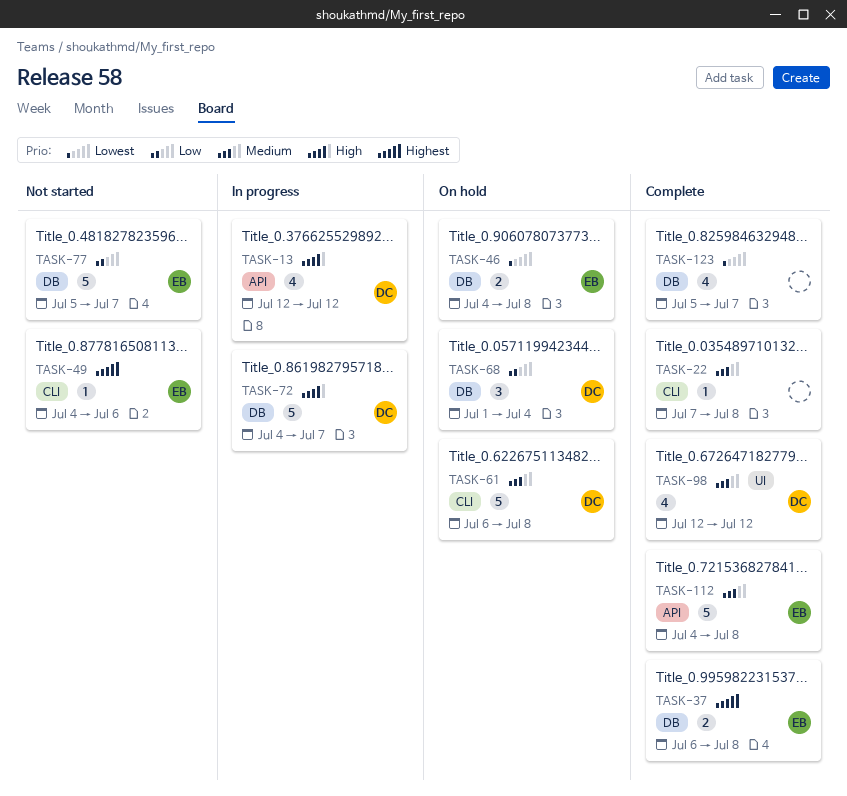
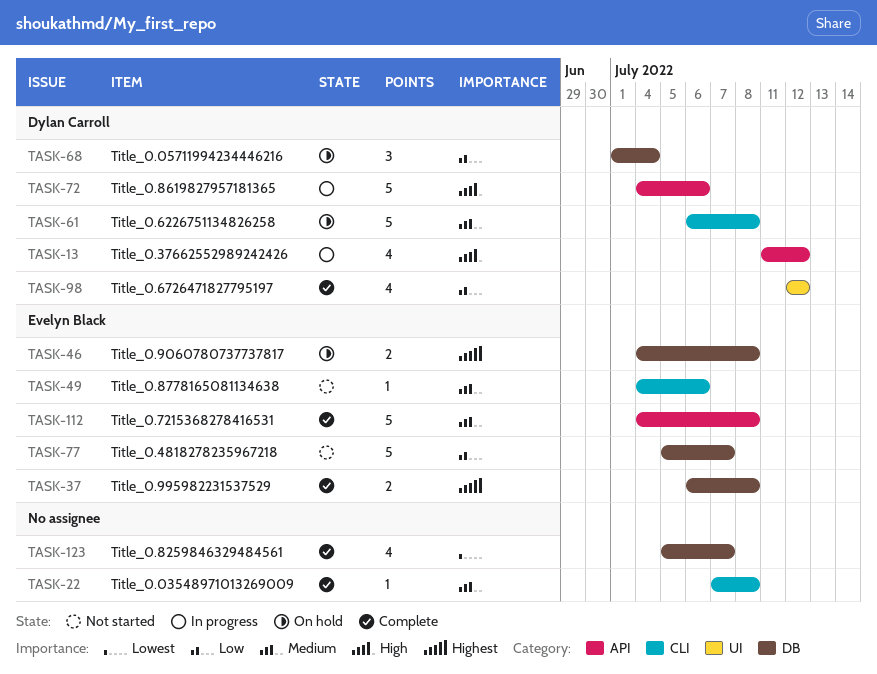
TASK-13, start: Jul 12 -> Jul 11
TASK-46, priority: Lowest -> Highest
TASK-49, priority: Highest -> Medium
TASK-72, label: DB -> API
TASK-72, due: Jul 7 -> Jul 6
TASK-98, priority: Medium -> Low

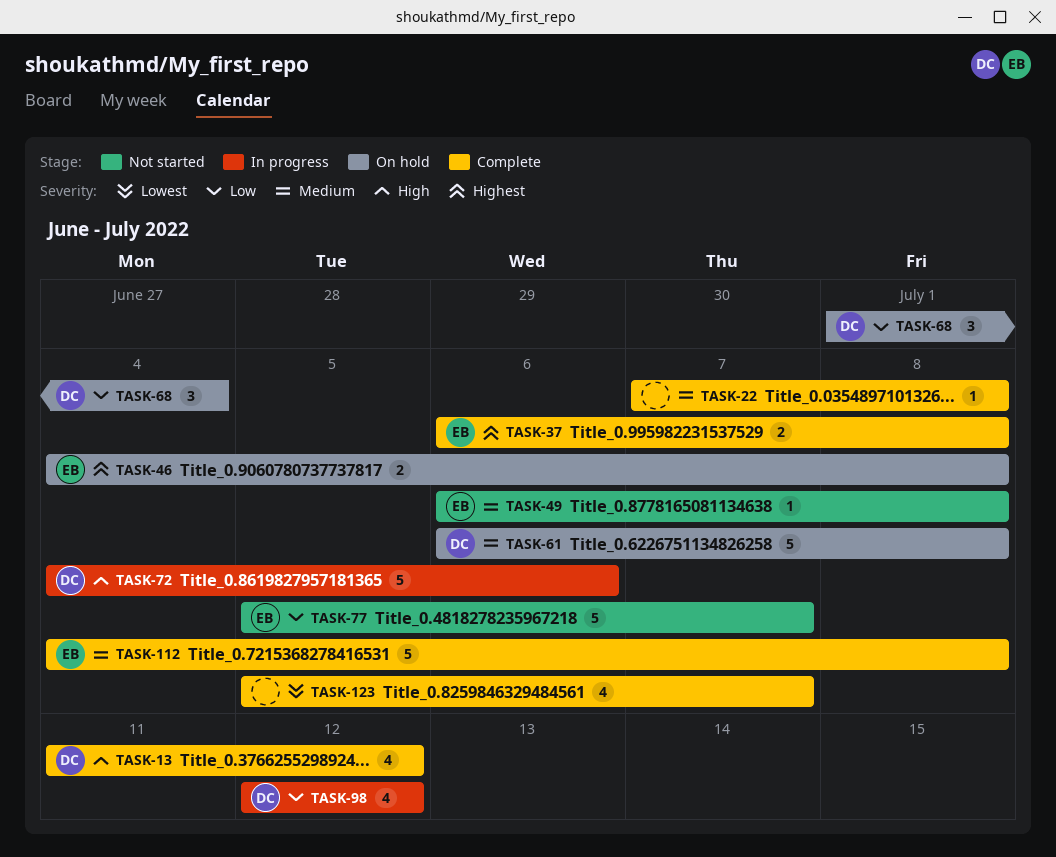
TASK-13, status: In progress -> Complete
TASK-49, start: Jul 4 -> Jul 6
TASK-49, due: Jul 6 -> Jul 8
TASK-98, status: Complete -> In progress

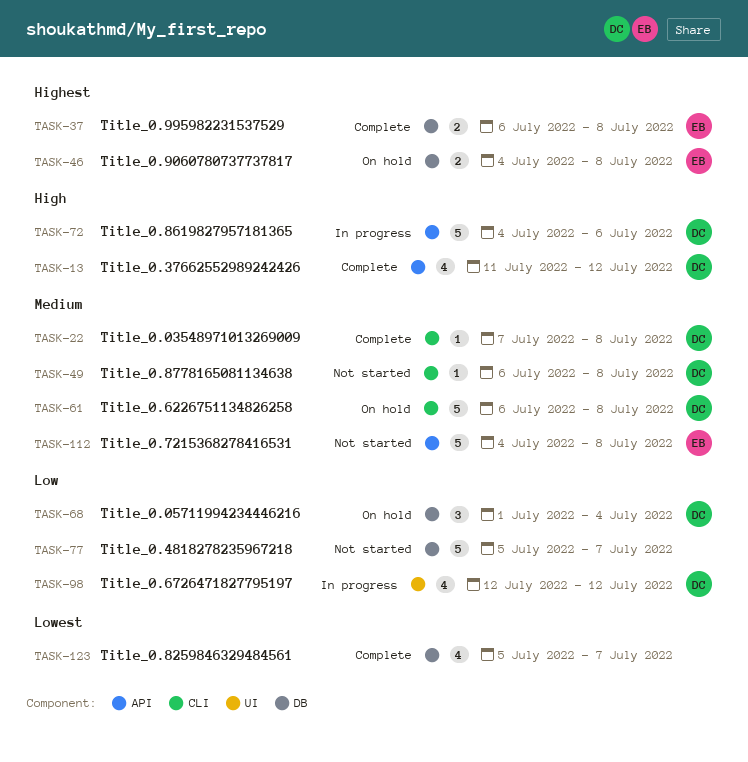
TASK-22, owner: none -> DC
TASK-49, owner: EB -> DC
TASK-77, owner: EB -> none
TASK-112, status: Complete -> Not started

